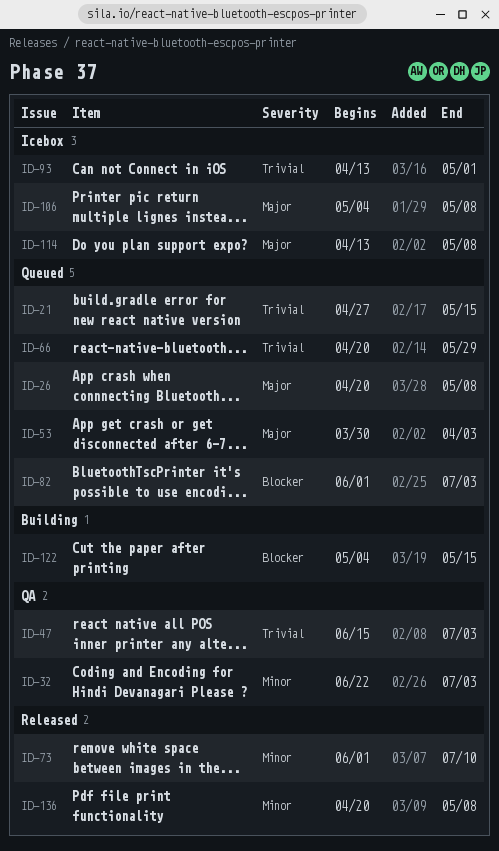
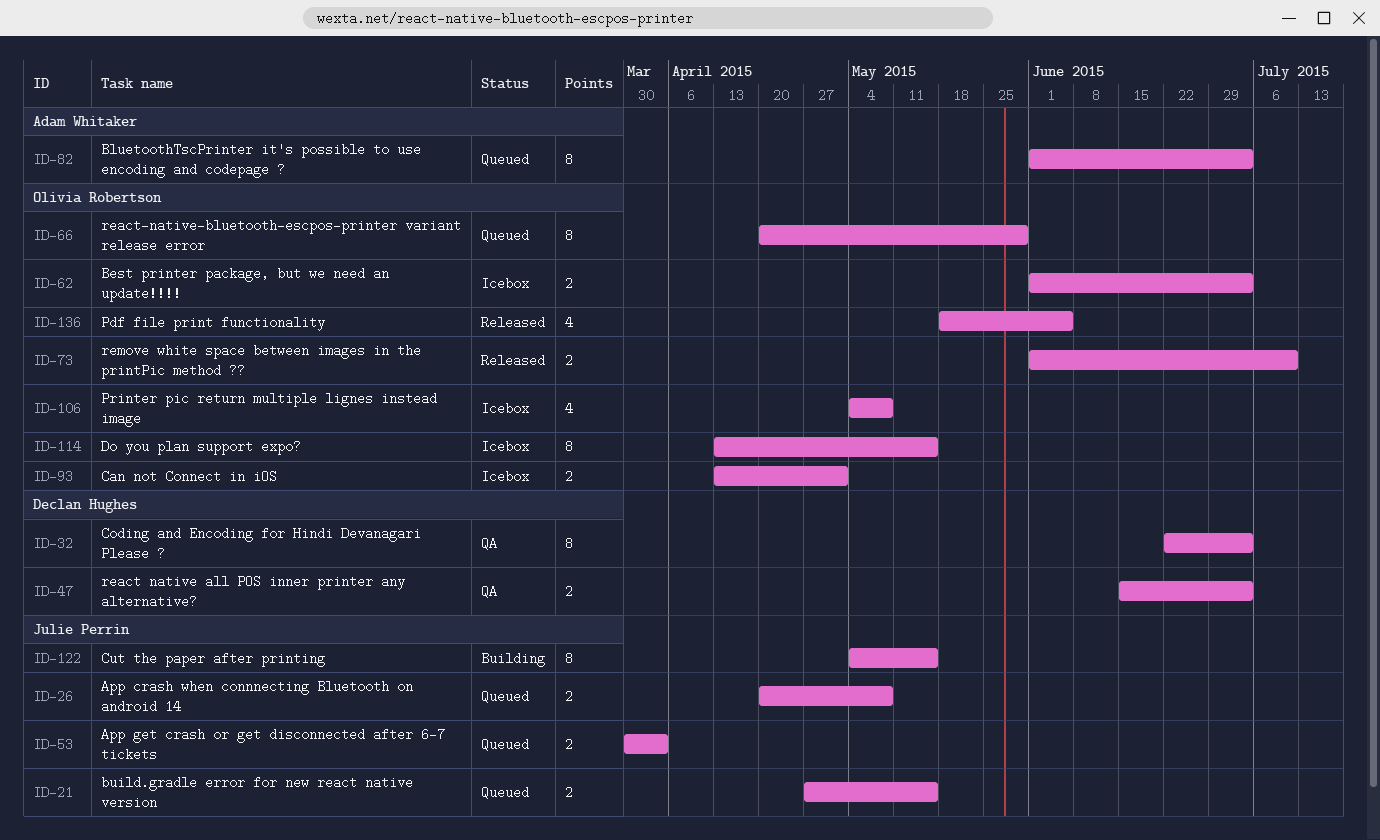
ID-62: none -> present
ID-114, due: May 8 -> May 15
ID-136, start: Apr 20 -> May 18
ID-136, due: May 8 -> Jun 5

